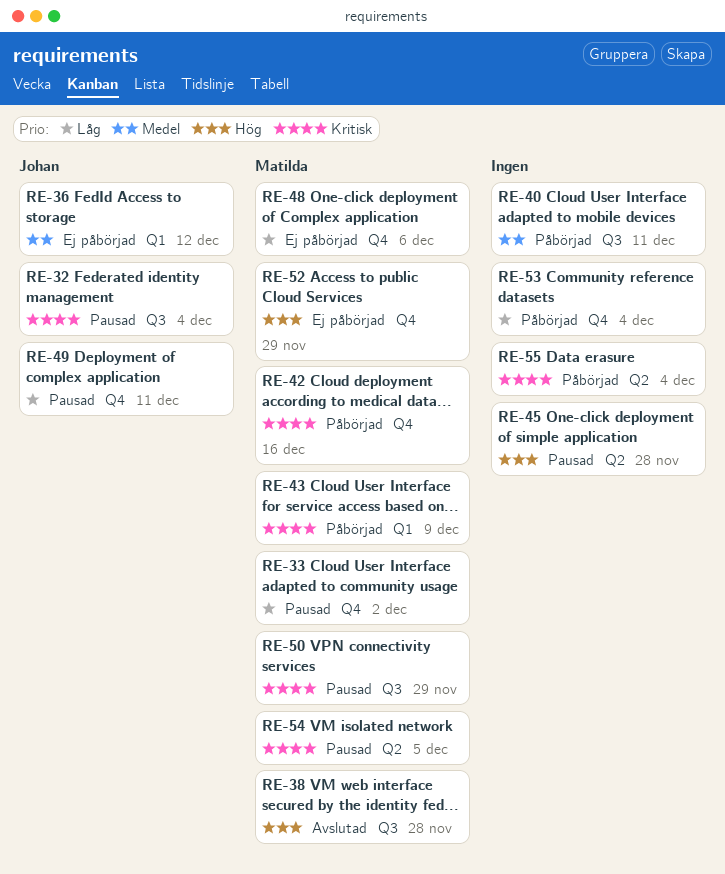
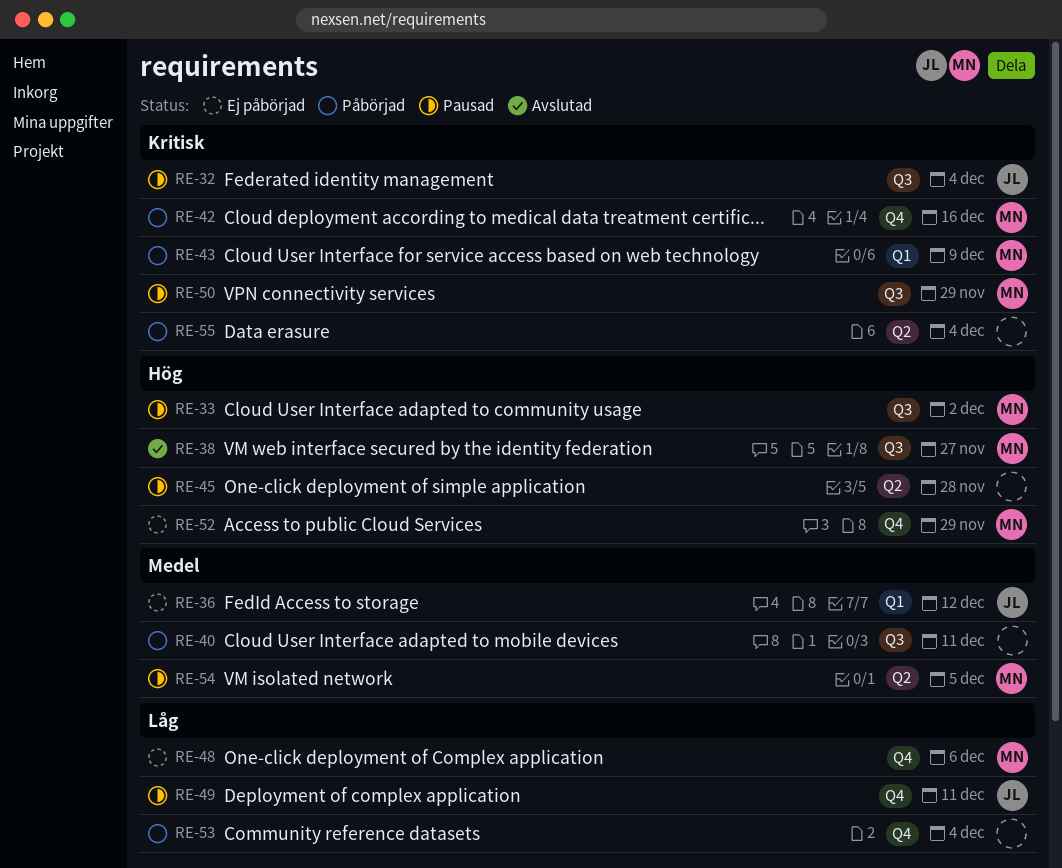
RE-33, priority: Låg -> Hög
RE-33, label: Q4 -> Q3
RE-38, due: Nov 28 -> Nov 27
RE-54, priority: Kritisk -> Medel

